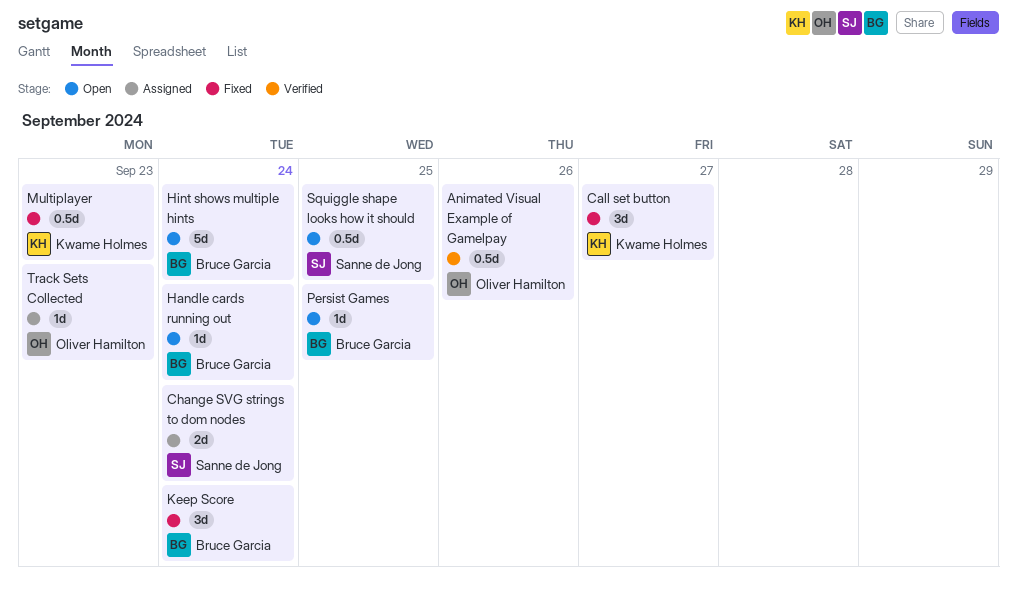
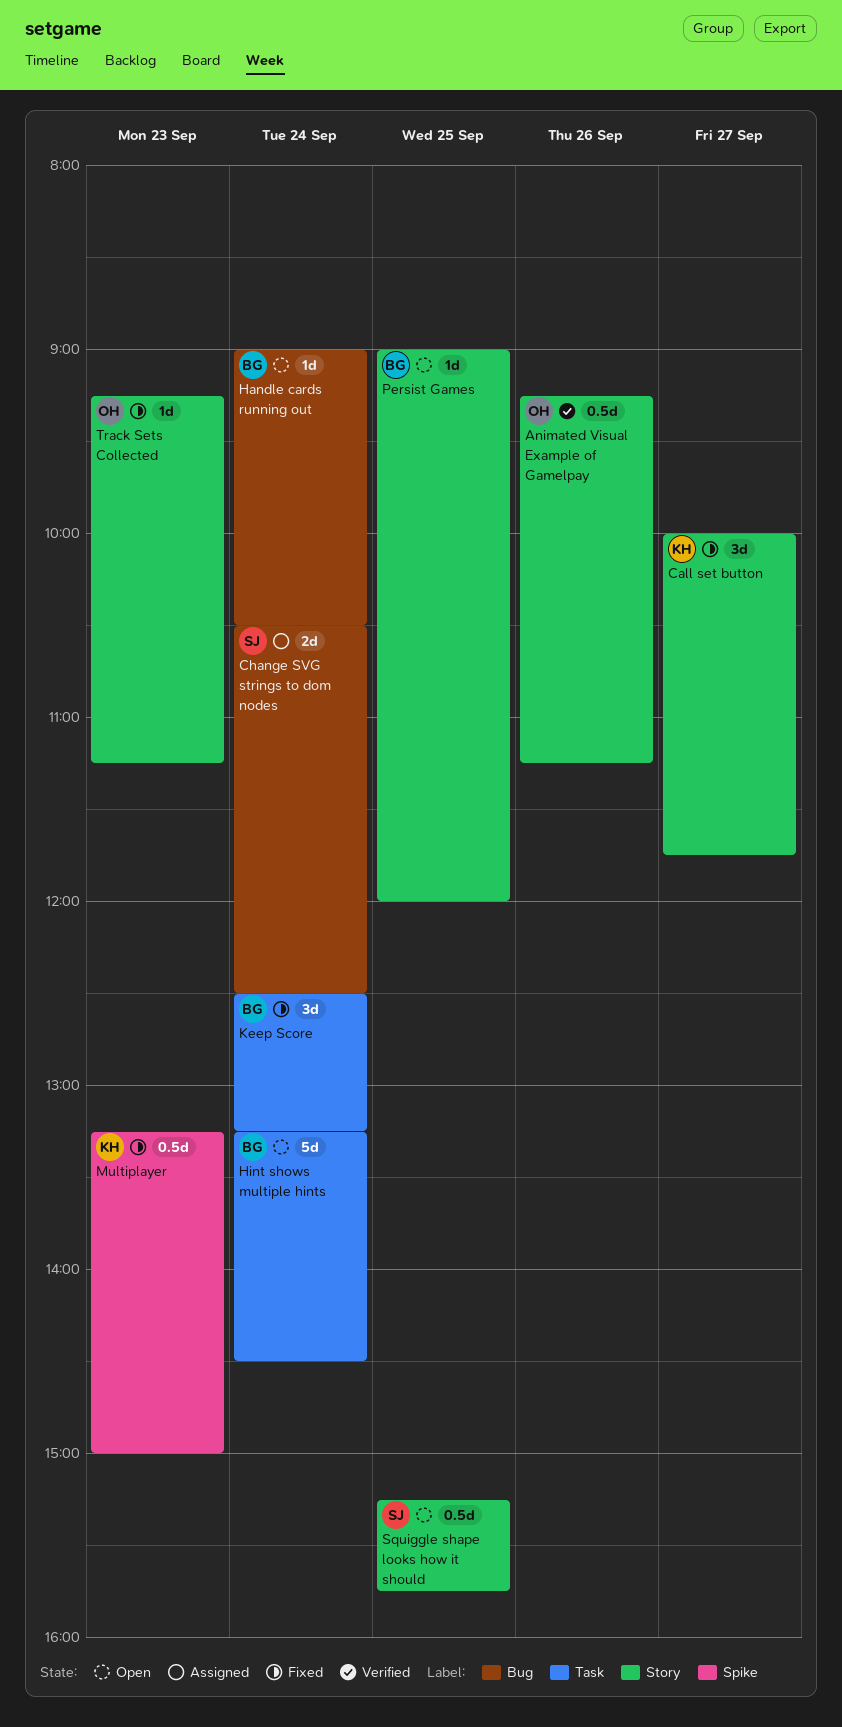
Track Sets Collected, status: Assigned -> Fixed

